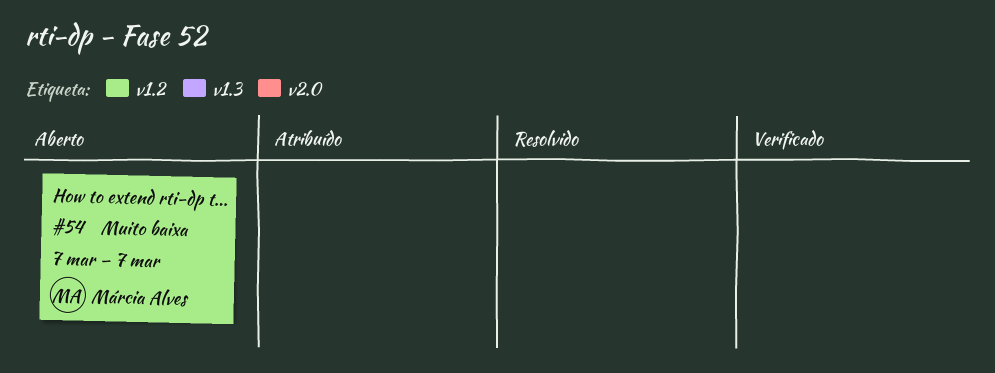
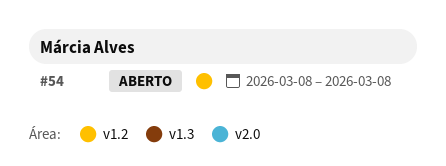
#54, start: Mar 7 -> Mar 8
#54, due: Mar 7 -> Mar 8

